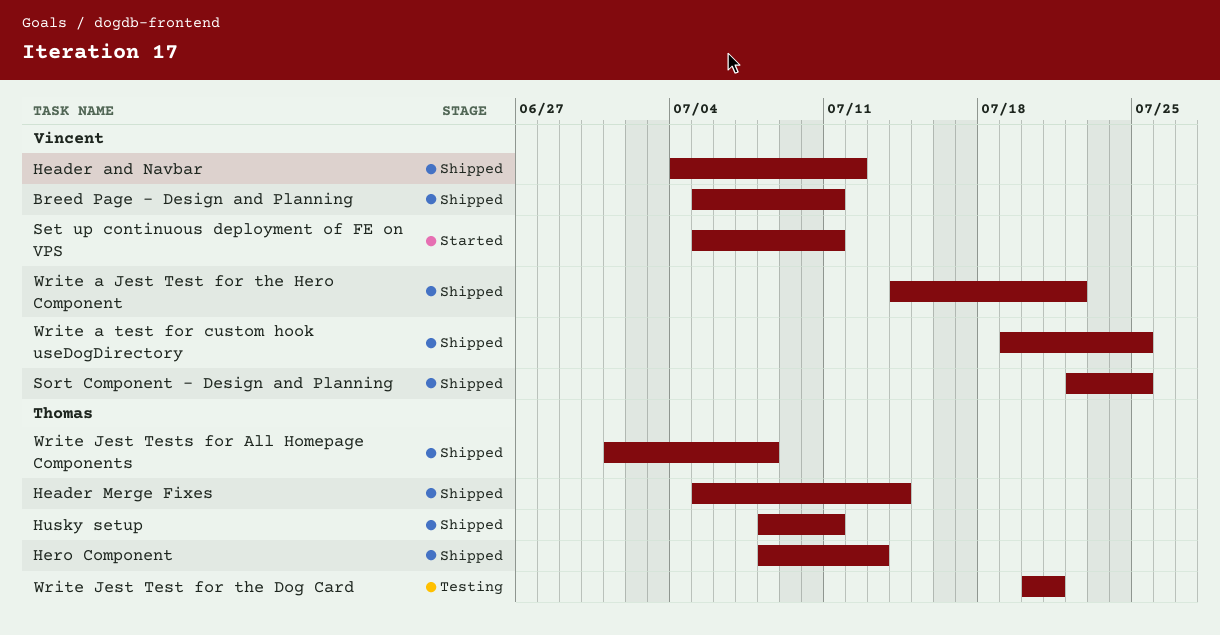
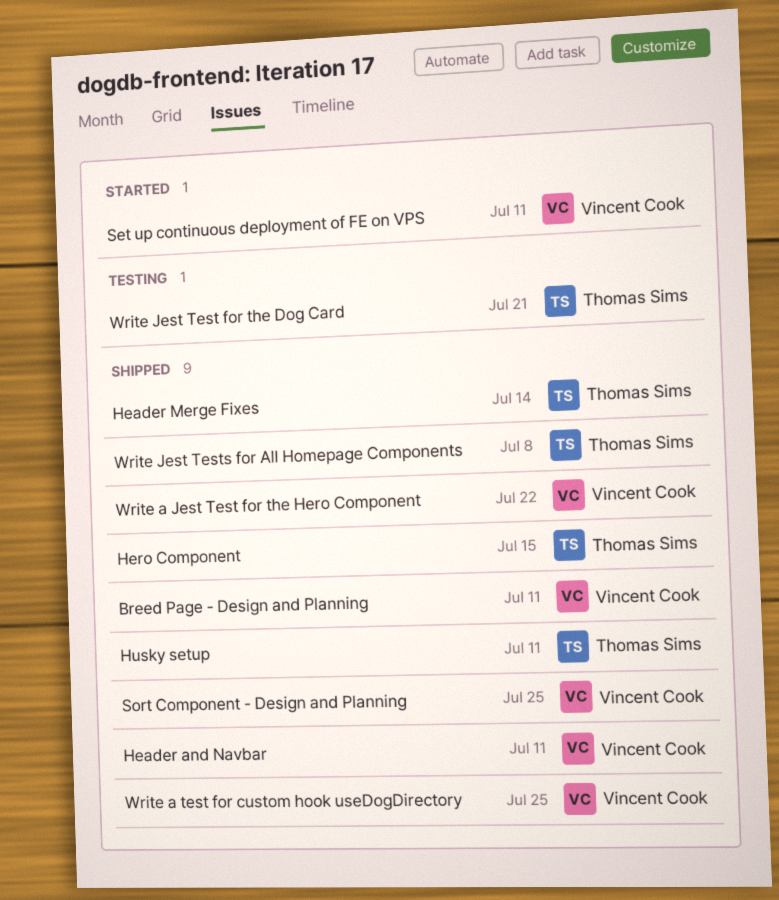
Header and Navbar, due: Jul 12 -> Jul 11
Hero Component, due: Jul 13 -> Jul 15

